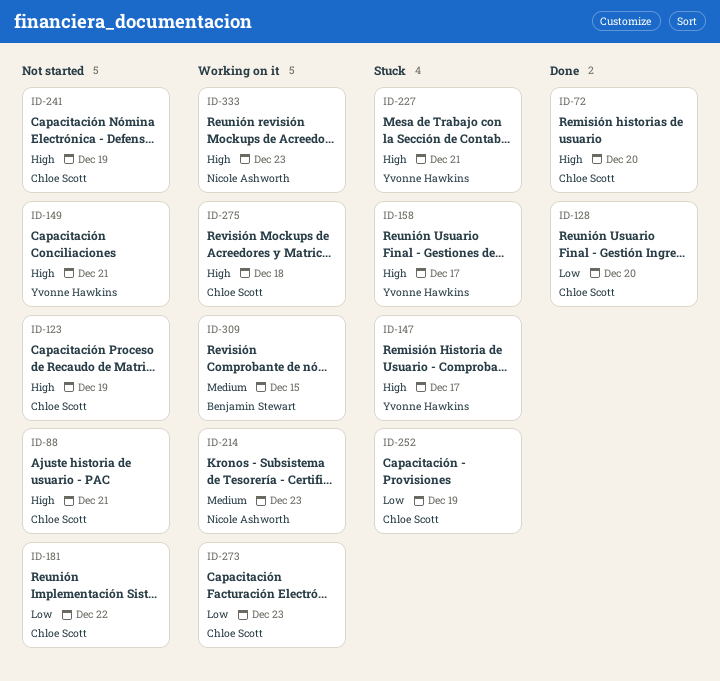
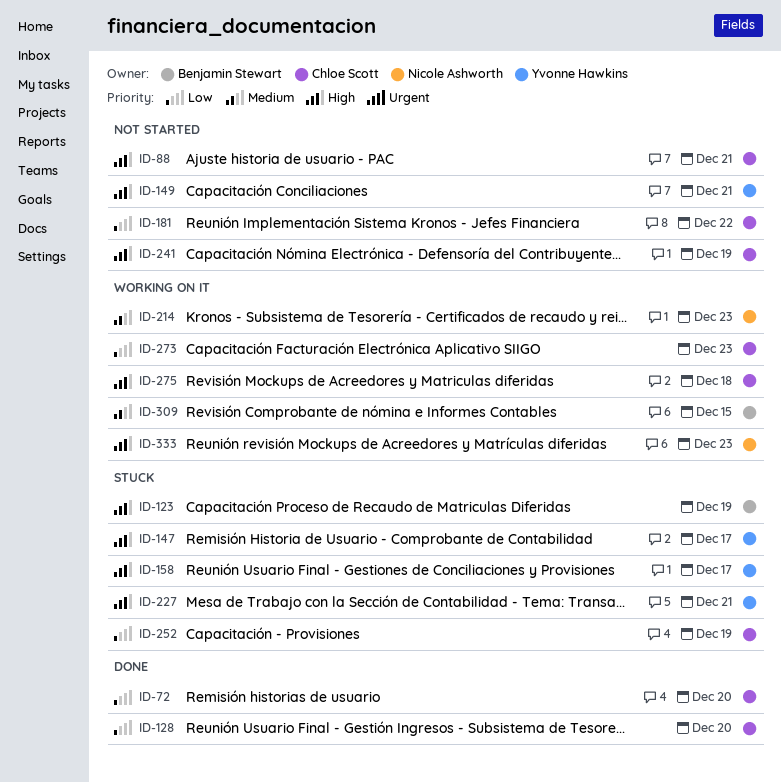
ID-72, priority: High -> Low
ID-123, status: Not started -> Stuck
ID-123, owner: Chloe Scott -> Benjamin Stewart

